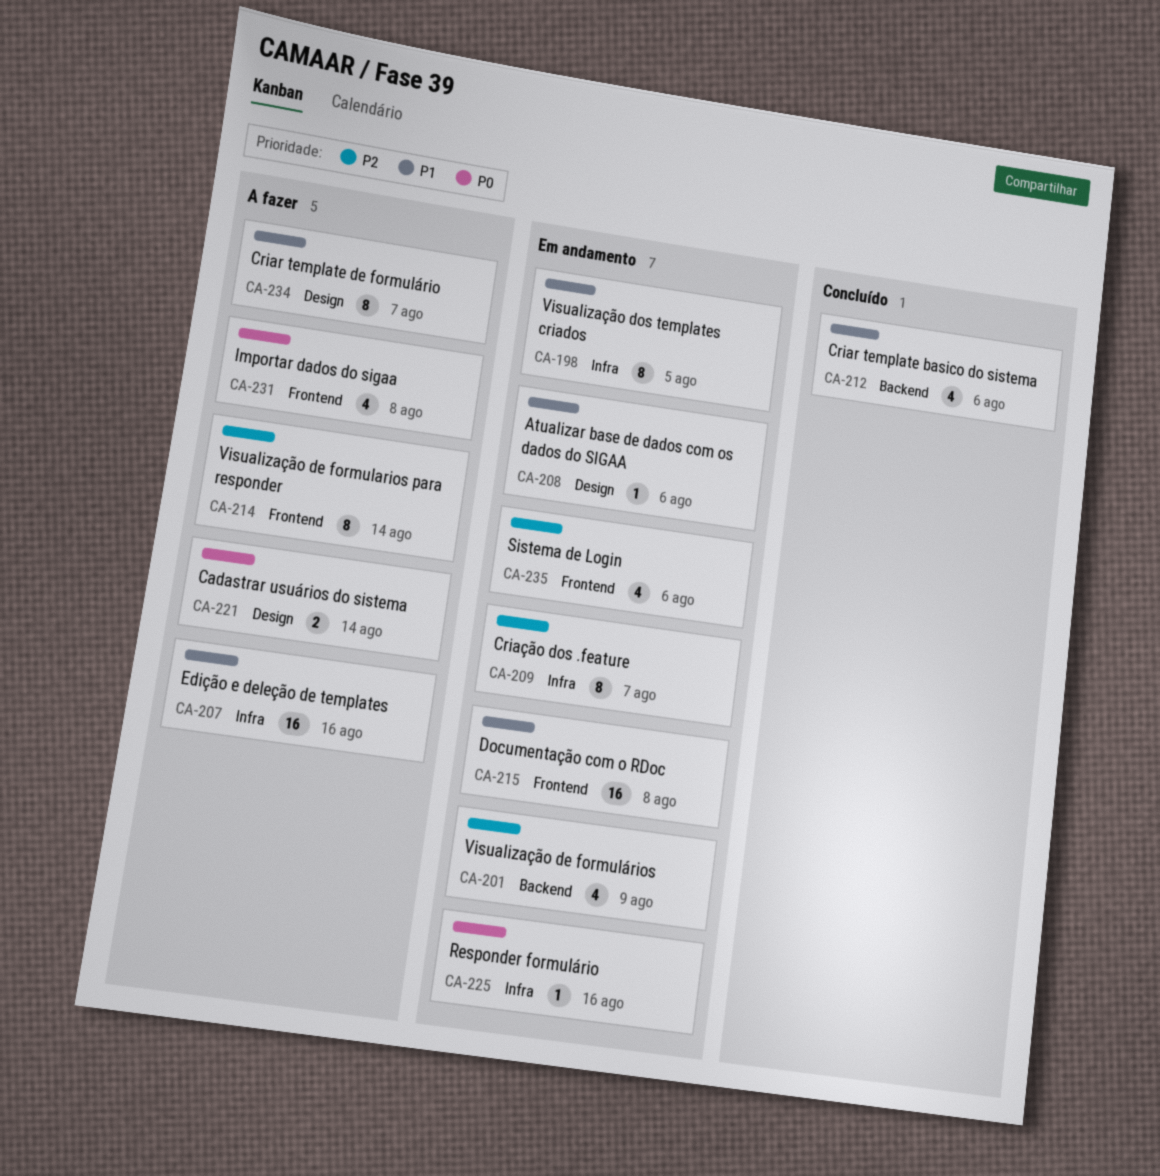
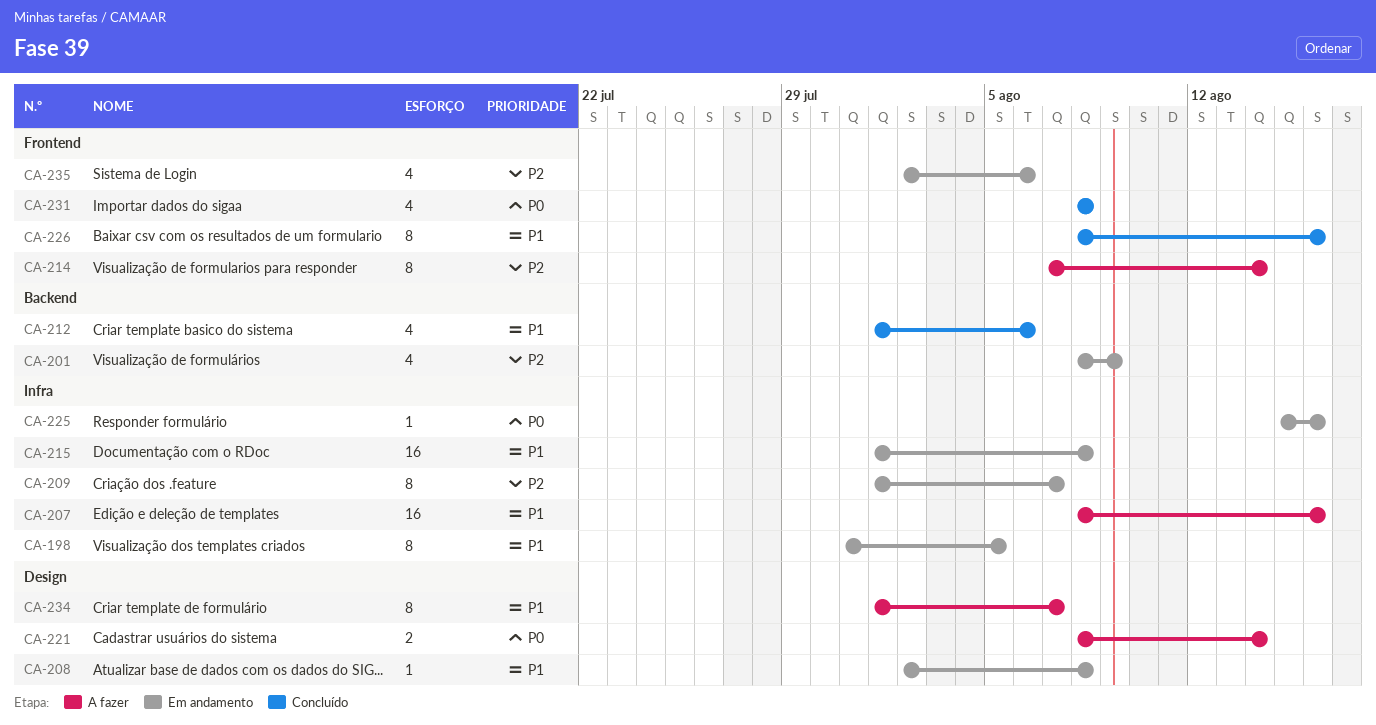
CA-208, due: Aug 6 -> Aug 8
CA-215, label: Frontend -> Infra
CA-226: none -> present
CA-231, status: A fazer -> Concluído

